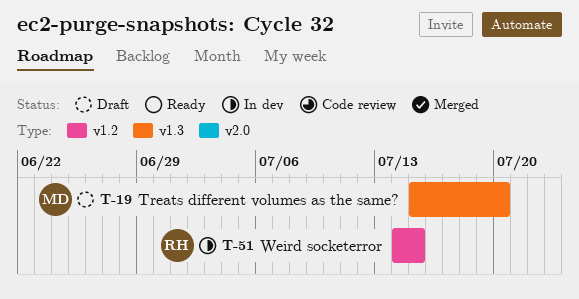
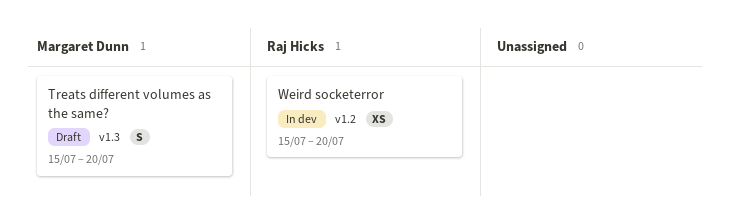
Weird socketerror, start: Jul 14 -> Jul 15
Weird socketerror, due: Jul 15 -> Jul 20

